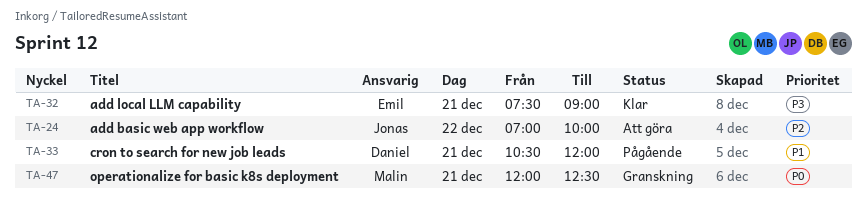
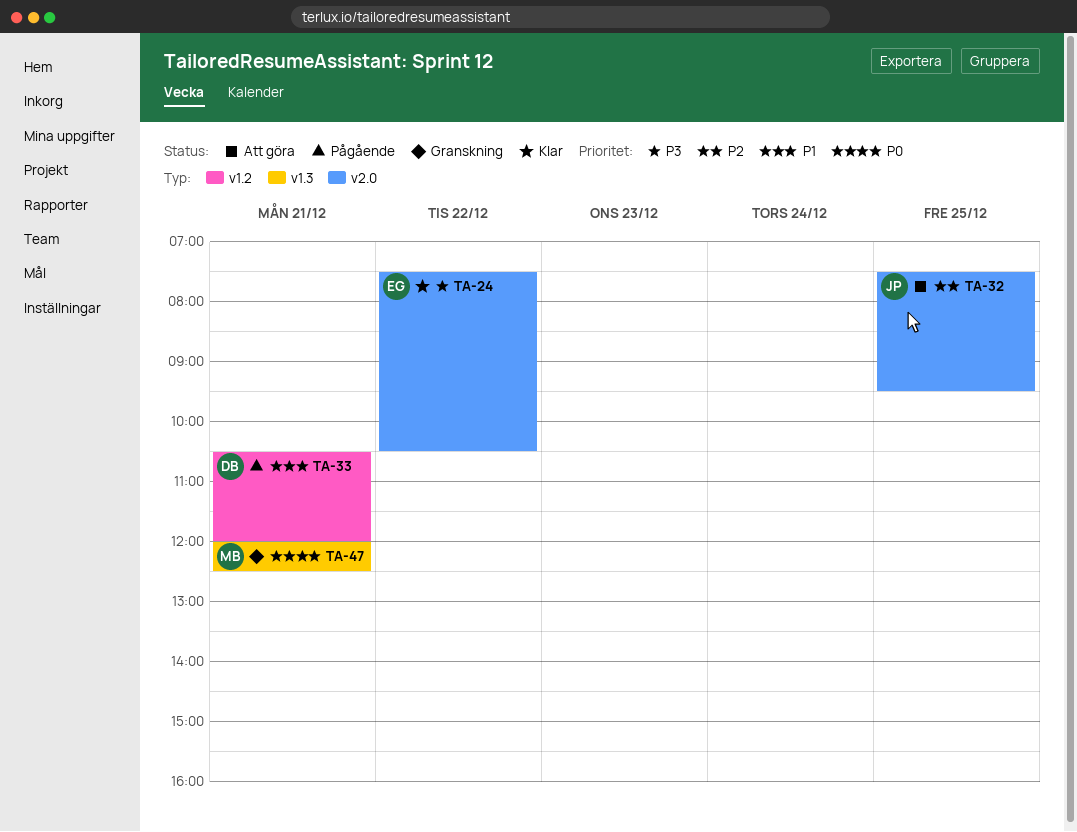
TA-24, status: Att göra -> Klar
TA-24, owner: Jonas -> Emil
TA-24, priority: P2 -> P3
TA-24, begins: 07:00 -> 07:30
TA-24, ends: 10:00 -> 10:30
TA-32, status: Klar -> Att göra
TA-32, owner: Emil -> Jonas
TA-32, priority: P3 -> P2
TA-32, day: Dec 21 -> Dec 25
TA-32, ends: 09:00 -> 09:30

